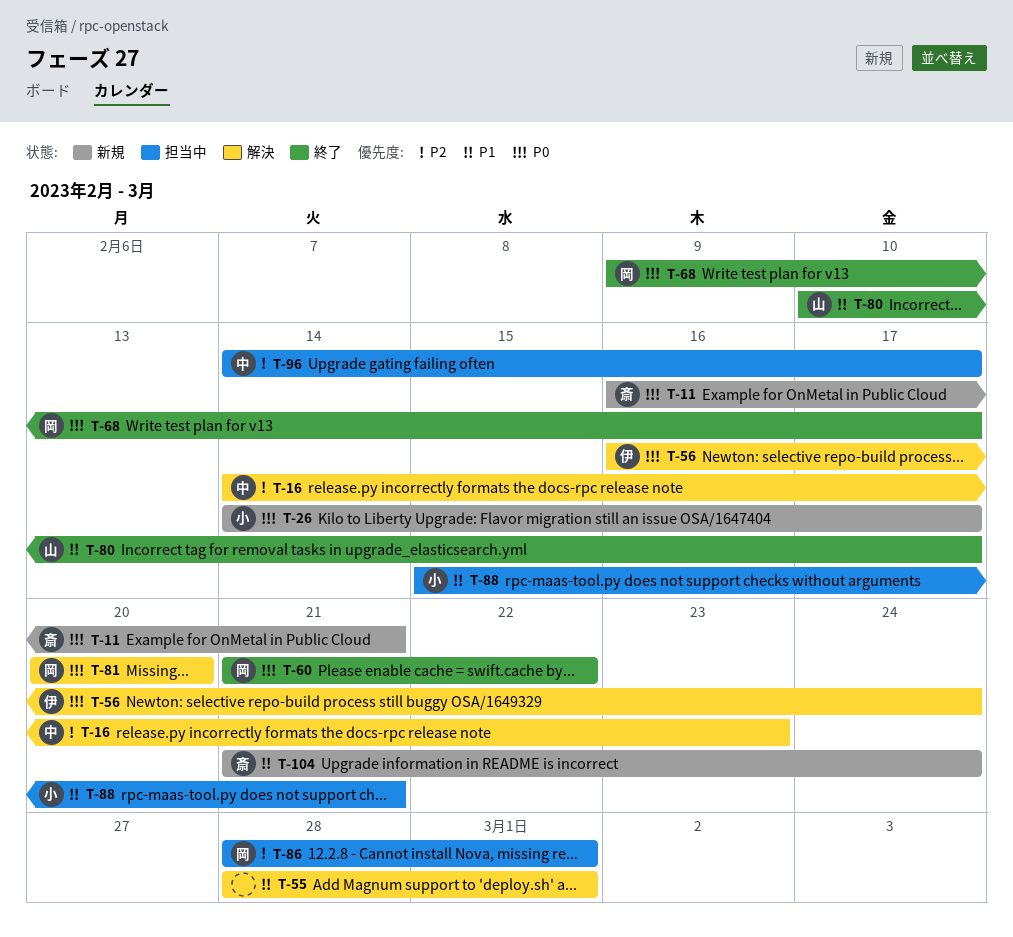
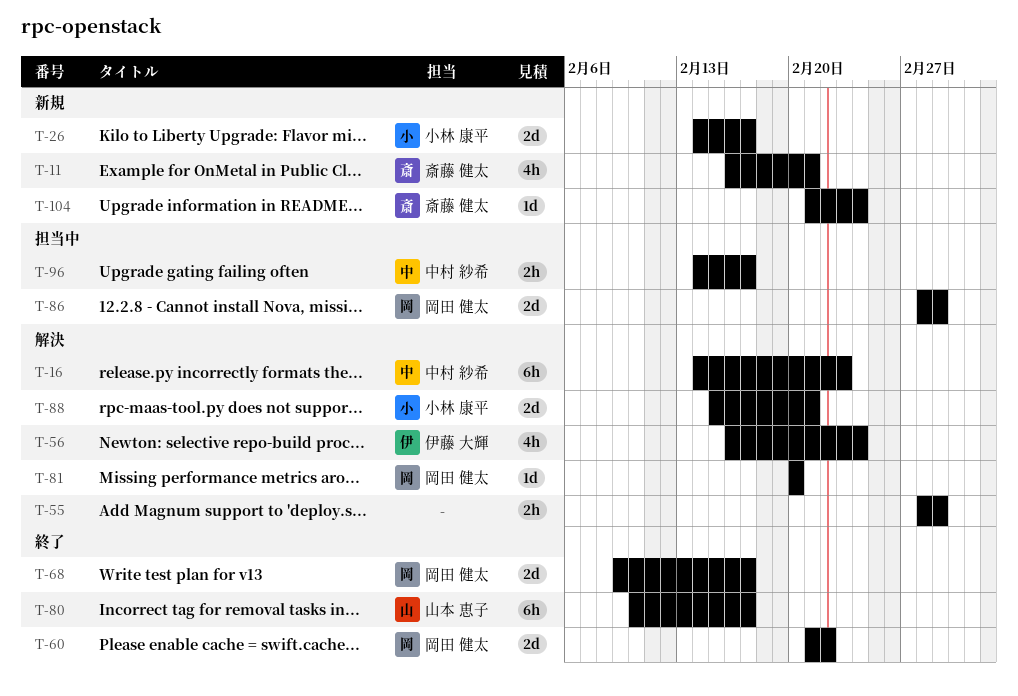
T-88, status: 担当中 -> 解決

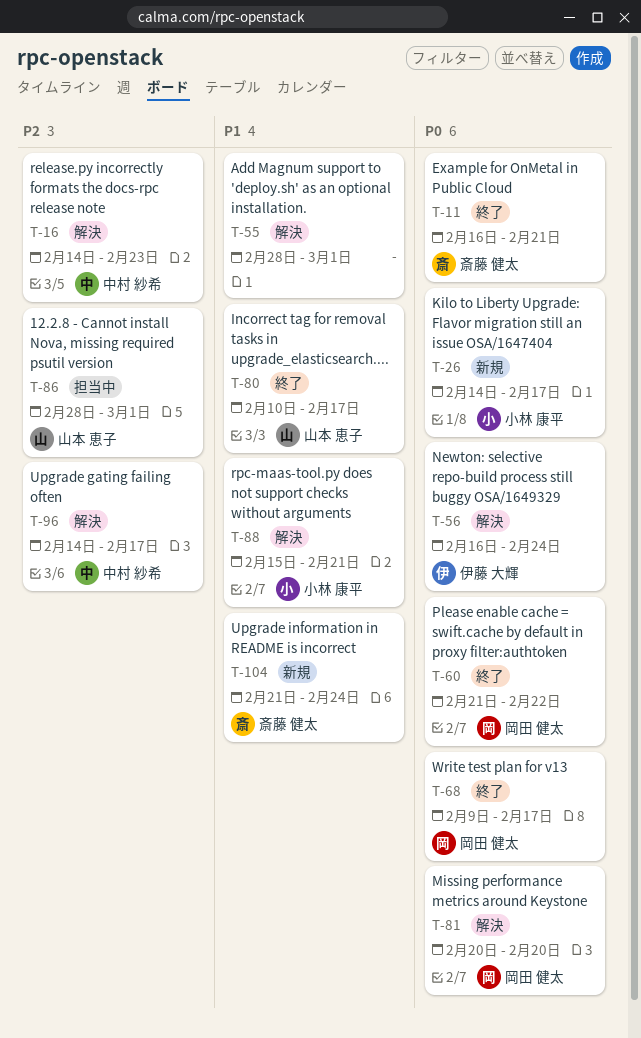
T-11, status: 新規 -> 終了
T-86, owner: 岡田 健太 -> 山本 恵子
T-96, status: 担当中 -> 解決

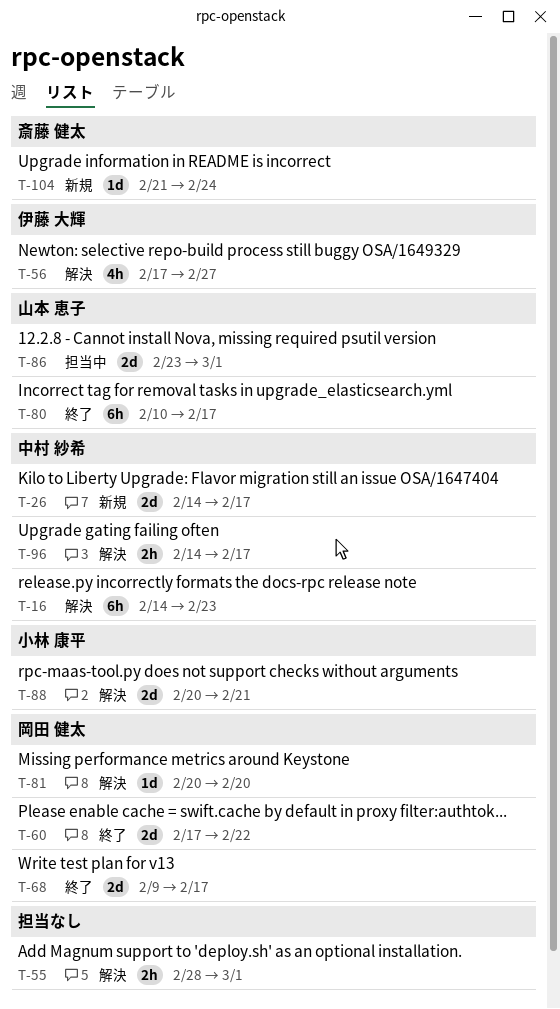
T-11: present -> none
T-26, owner: 小林 康平 -> 中村 紗希
T-56, start: Feb 16 -> Feb 17
T-56, due: Feb 24 -> Feb 27
T-60, start: Feb 21 -> Feb 17
T-86, start: Feb 28 -> Feb 23
T-88, start: Feb 15 -> Feb 20

